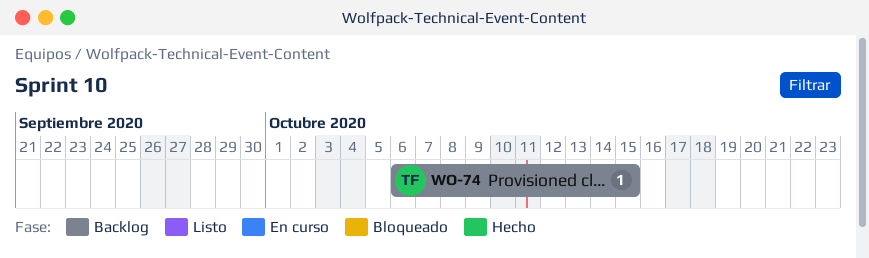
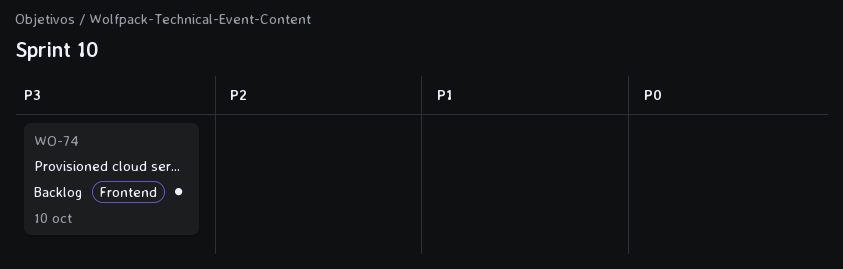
WO-74, due: Oct 15 -> Oct 10

